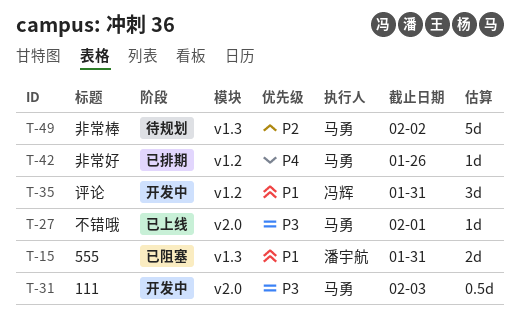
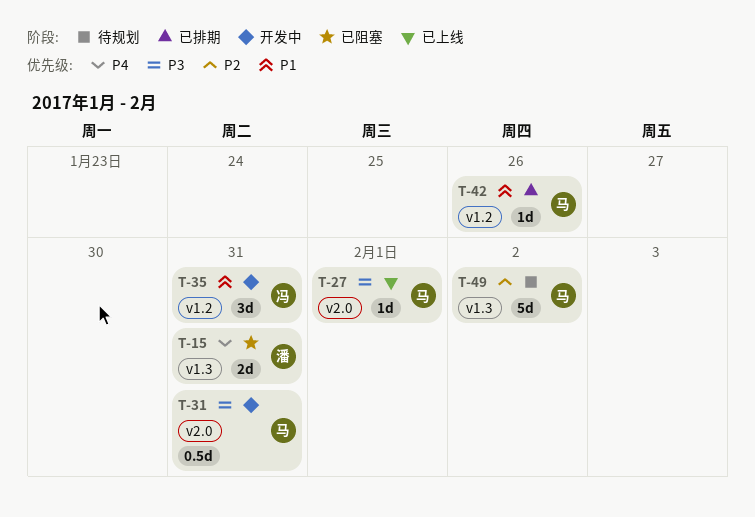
T-15, priority: P1 -> P4
T-31, due: Feb 3 -> Jan 31
T-42, priority: P4 -> P1

